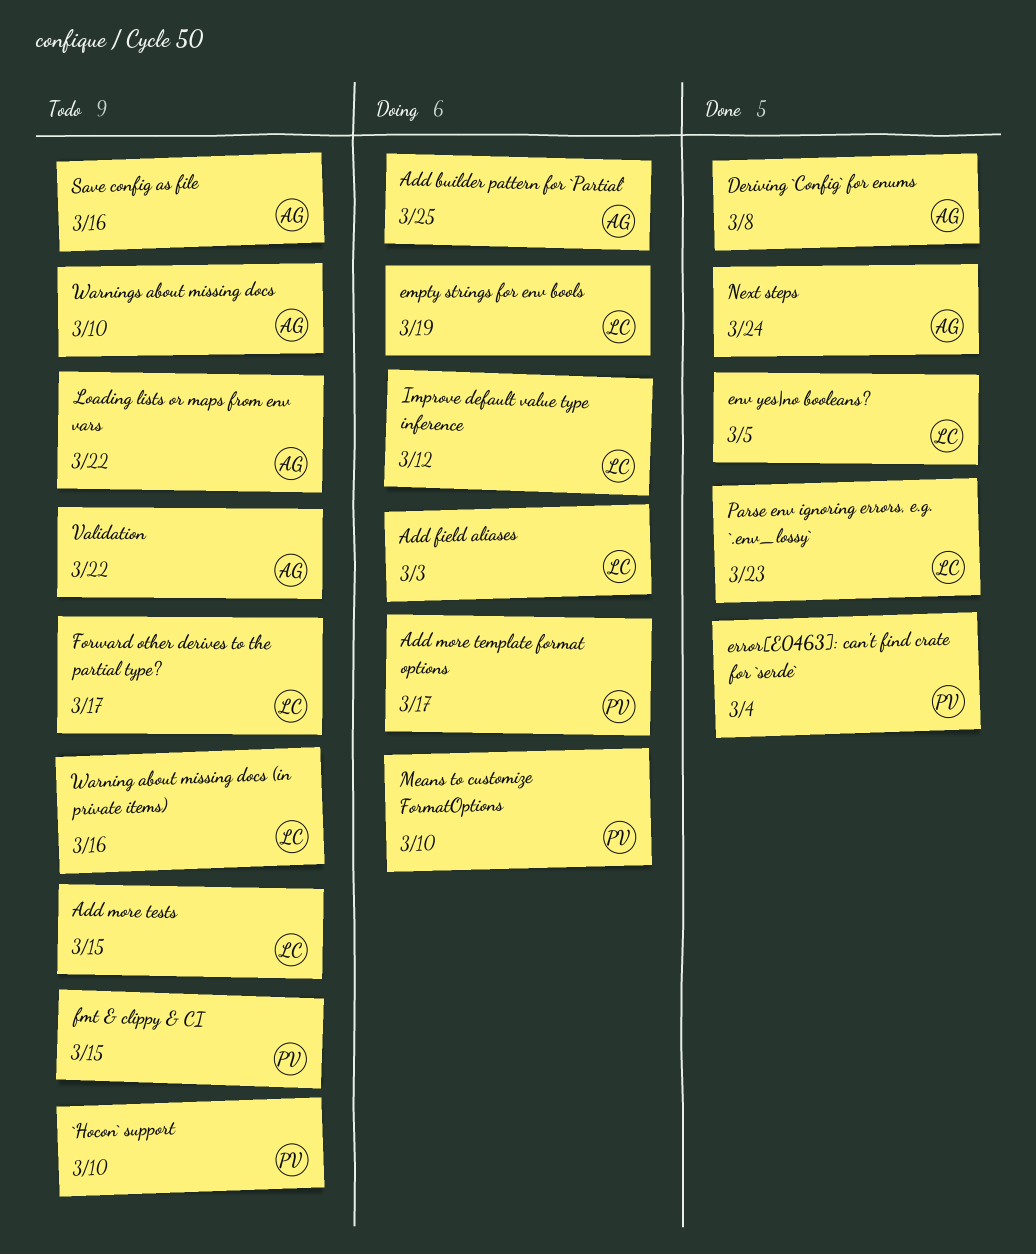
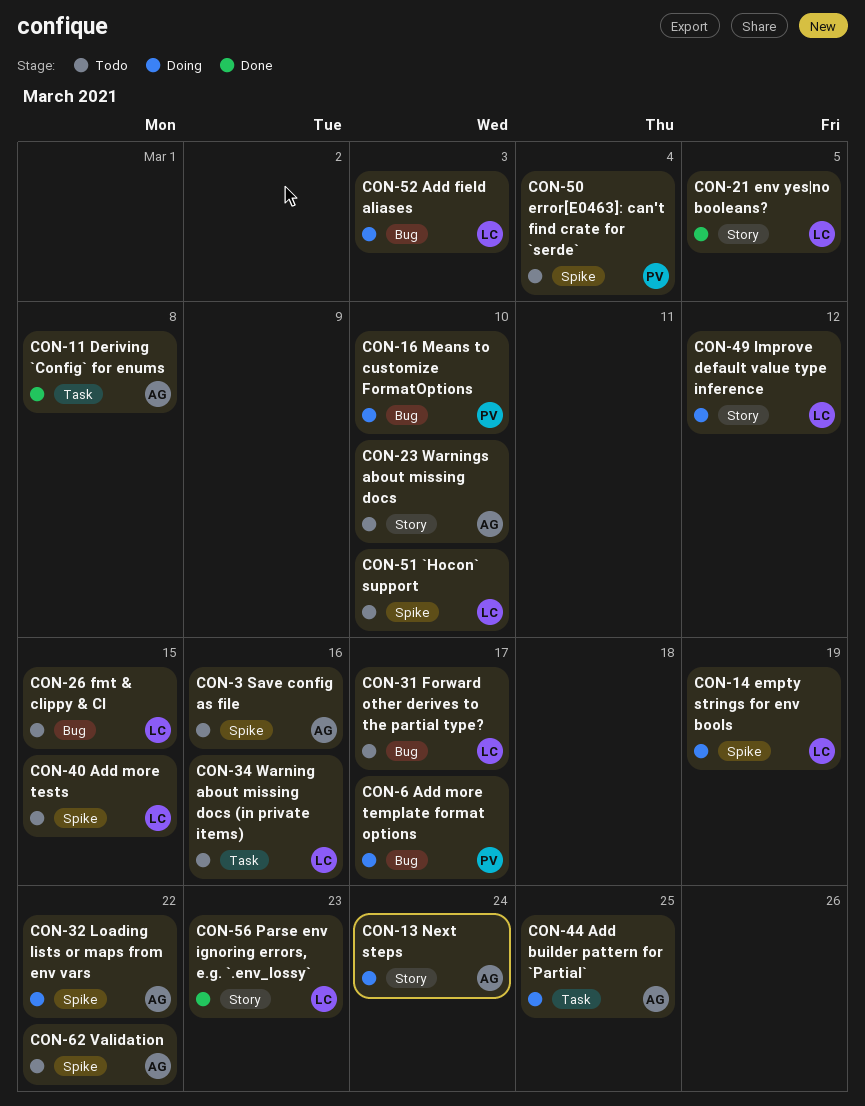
`Hocon` support, owner: PV -> LC
error[E0463]: can't find crate for `serde`, status: Done -> Todo
fmt & clippy & CI, owner: PV -> LC
Loading lists or maps from env vars, status: Todo -> Doing
Next steps, status: Done -> Doing

